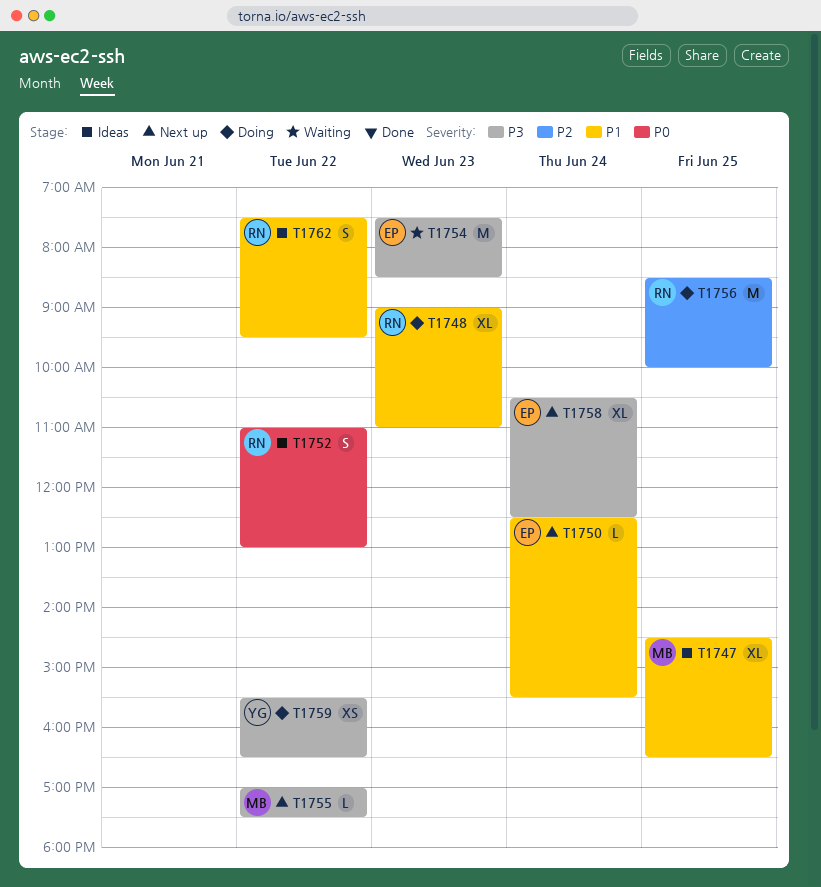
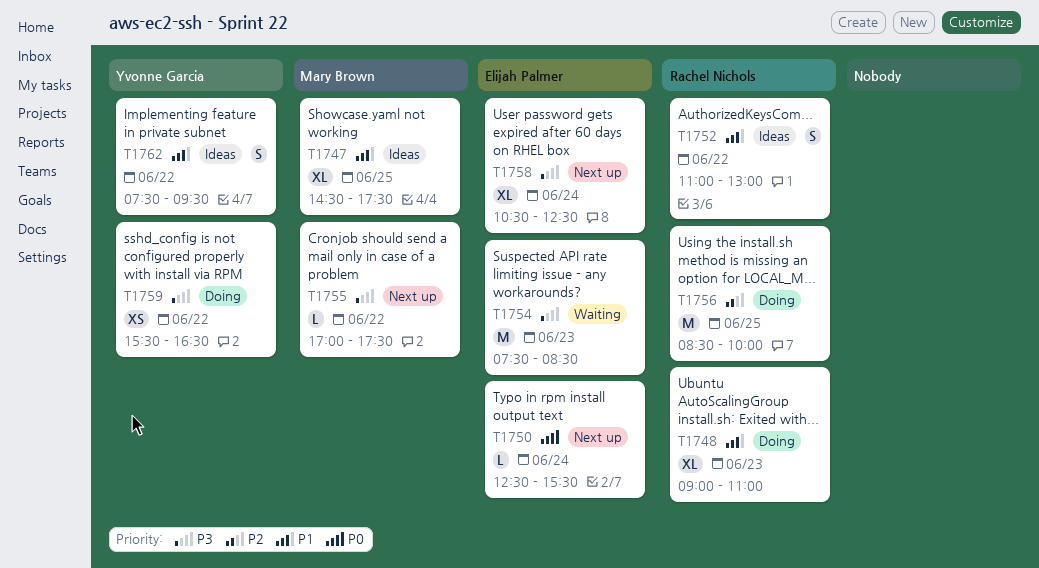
T1747, ends: 16:30 -> 17:30
T1750, priority: P1 -> P0
T1752, priority: P0 -> P1
T1762, owner: Rachel Nichols -> Yvonne Garcia

